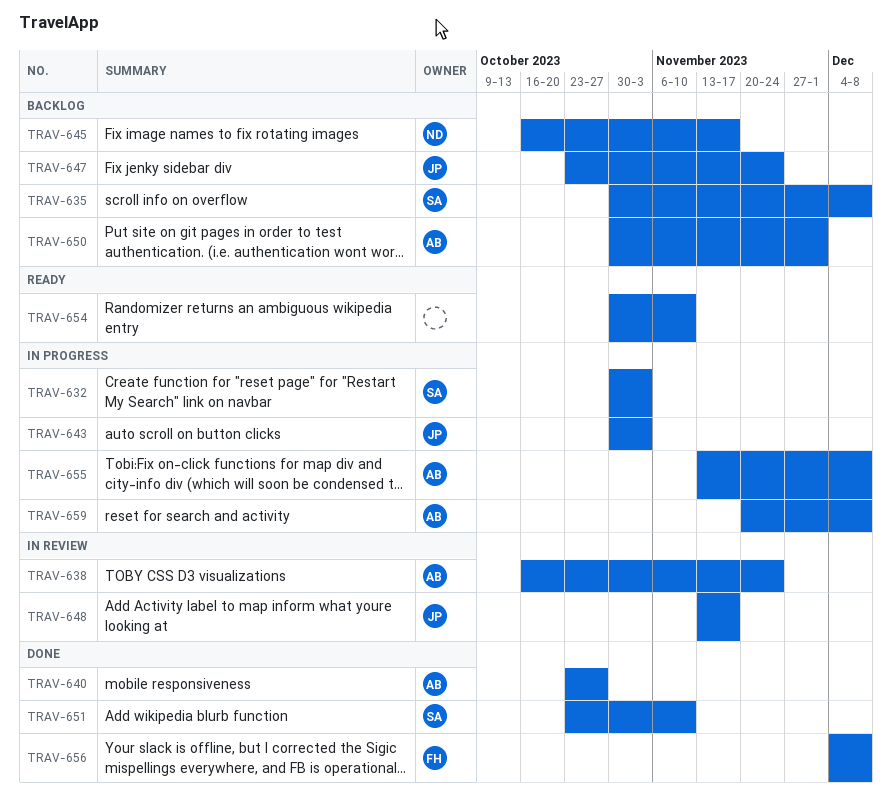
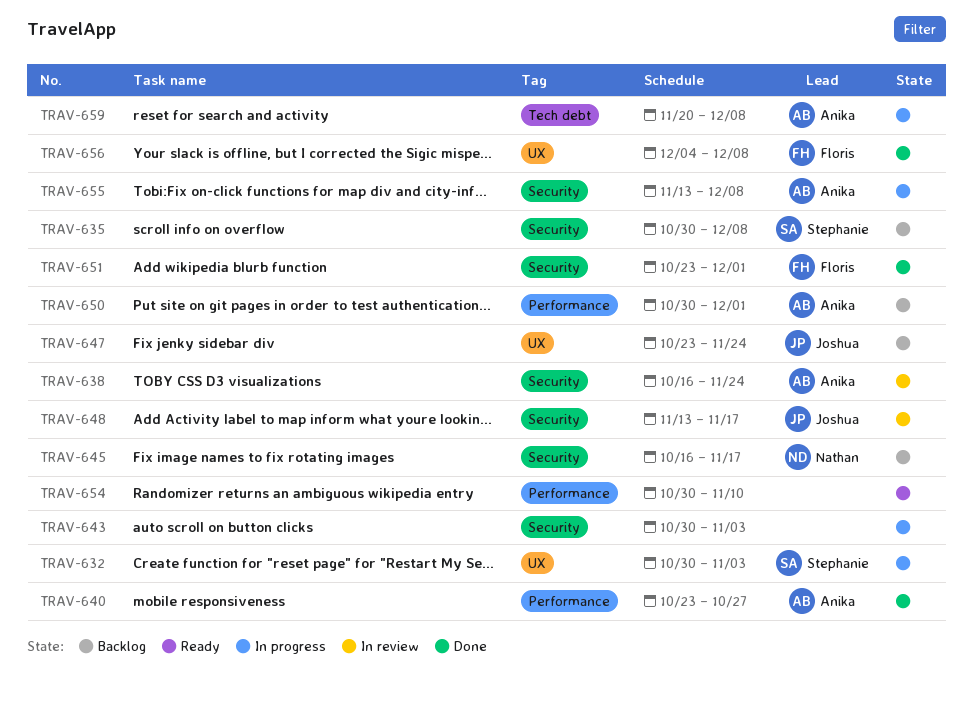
TRAV-643, owner: Joshua -> none
TRAV-651, owner: Stephanie -> Floris
TRAV-651, due: Nov 10 -> Dec 1

